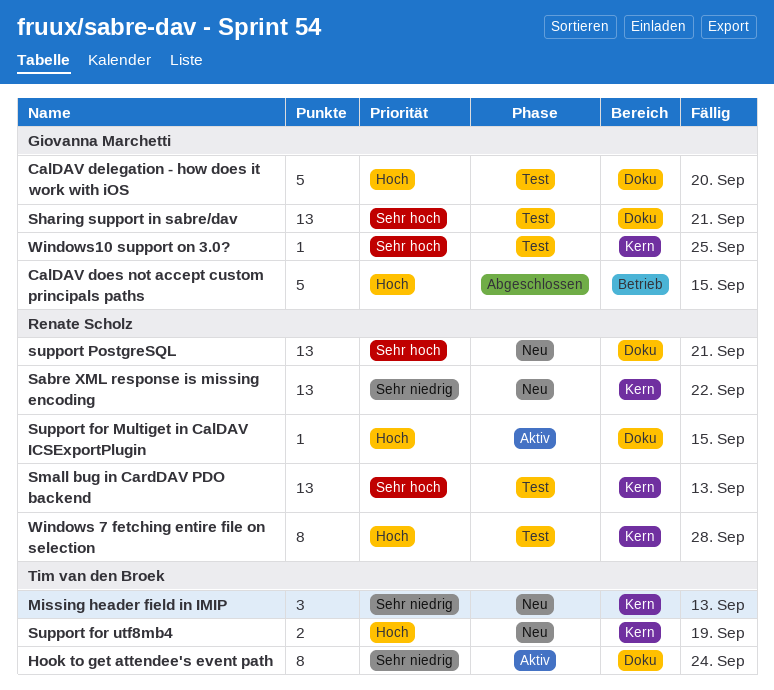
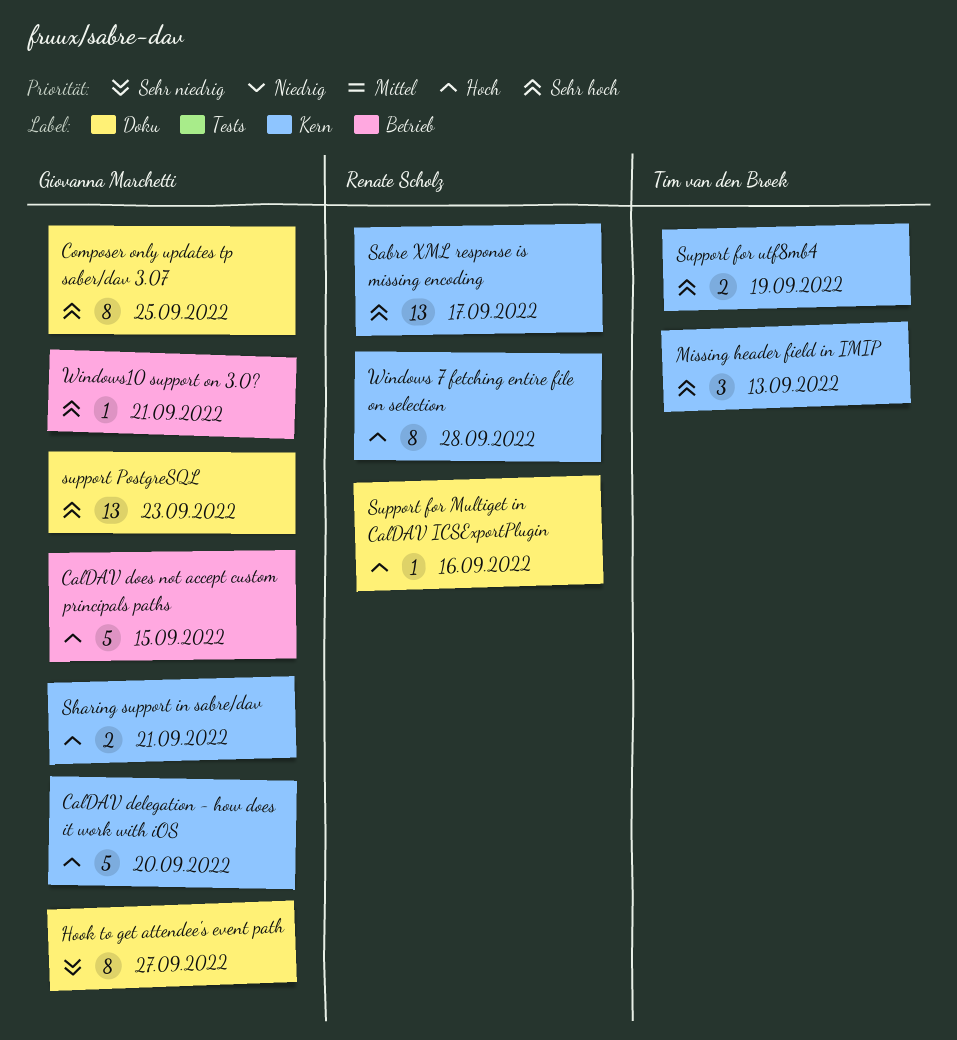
CalDAV delegation - how does it work with iOS, label: Doku -> Kern
Composer only updates tp saber/dav 3.07: none -> present
Hook to get attendee's event path, owner: Tim van den Broek -> Giovanna Marchetti
Hook to get attendee's event path, due: Sep 24 -> Sep 27
Missing header field in IMIP, priority: Sehr niedrig -> Sehr hoch
Sabre XML response is missing encoding, priority: Sehr niedrig -> Sehr hoch
Sabre XML response is missing encoding, due: Sep 22 -> Sep 17
Sharing support in sabre/dav, priority: Sehr hoch -> Hoch
Sharing support in sabre/dav, label: Doku -> Kern
Sharing support in sabre/dav, estimate: 13 -> 2
Small bug in CardDAV PDO backend: present -> none
Support for Multiget in CalDAV ICSExportPlugin, due: Sep 15 -> Sep 16
Support for utf8mb4, priority: Hoch -> Sehr hoch
support PostgreSQL, owner: Renate Scholz -> Giovanna Marchetti
support PostgreSQL, due: Sep 21 -> Sep 23
Windows10 support on 3.0?, label: Kern -> Betrieb
Windows10 support on 3.0?, due: Sep 25 -> Sep 21

